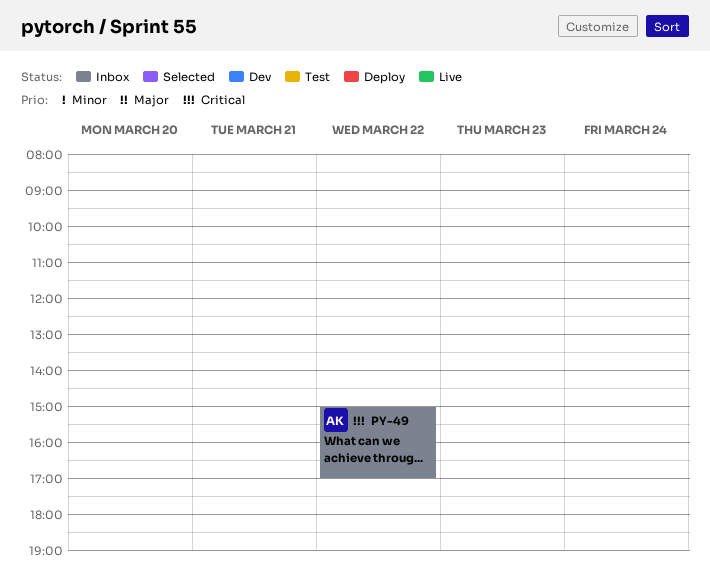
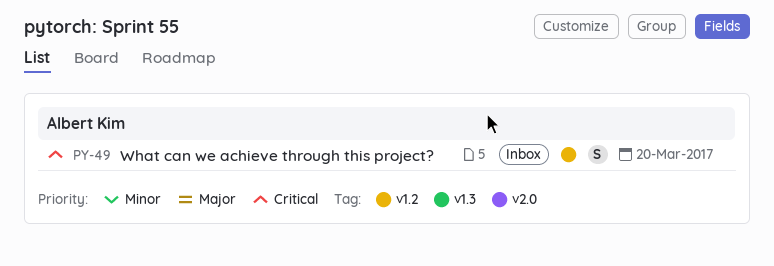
PY-49, day: Mar 22 -> Mar 20

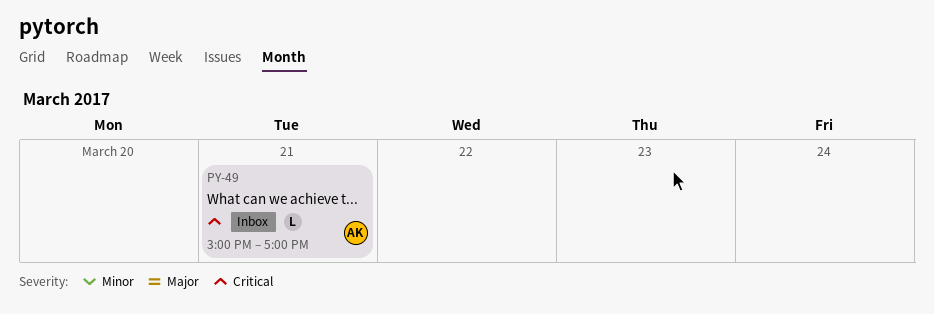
PY-49, estimate: S -> L
PY-49, day: Mar 20 -> Mar 21

